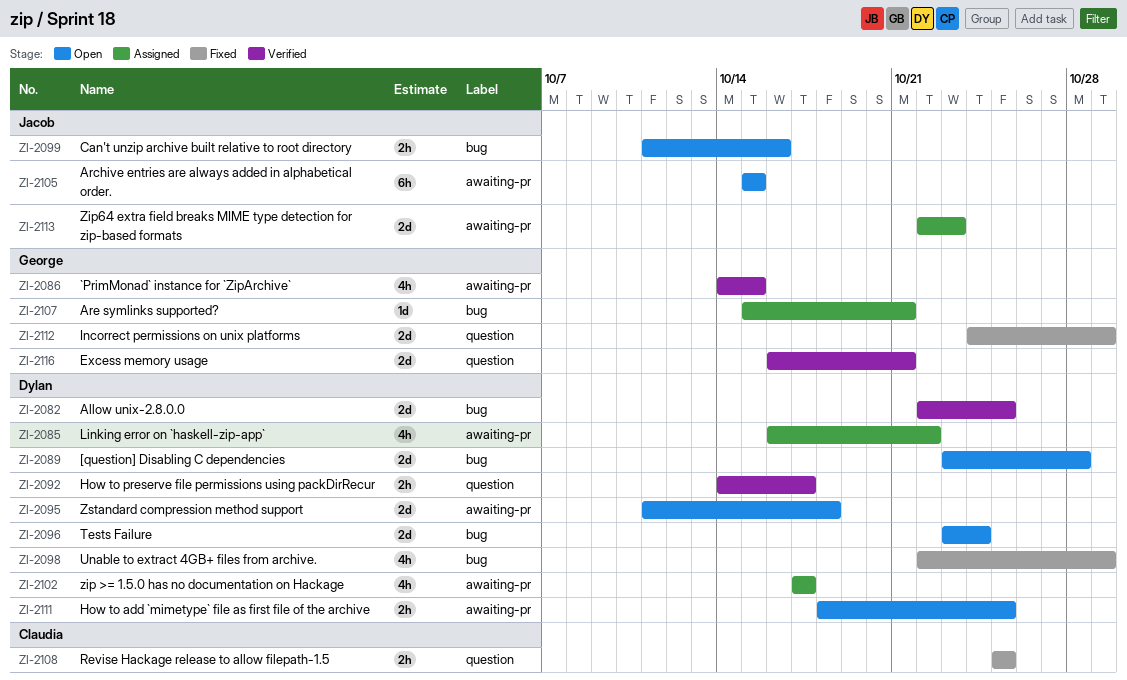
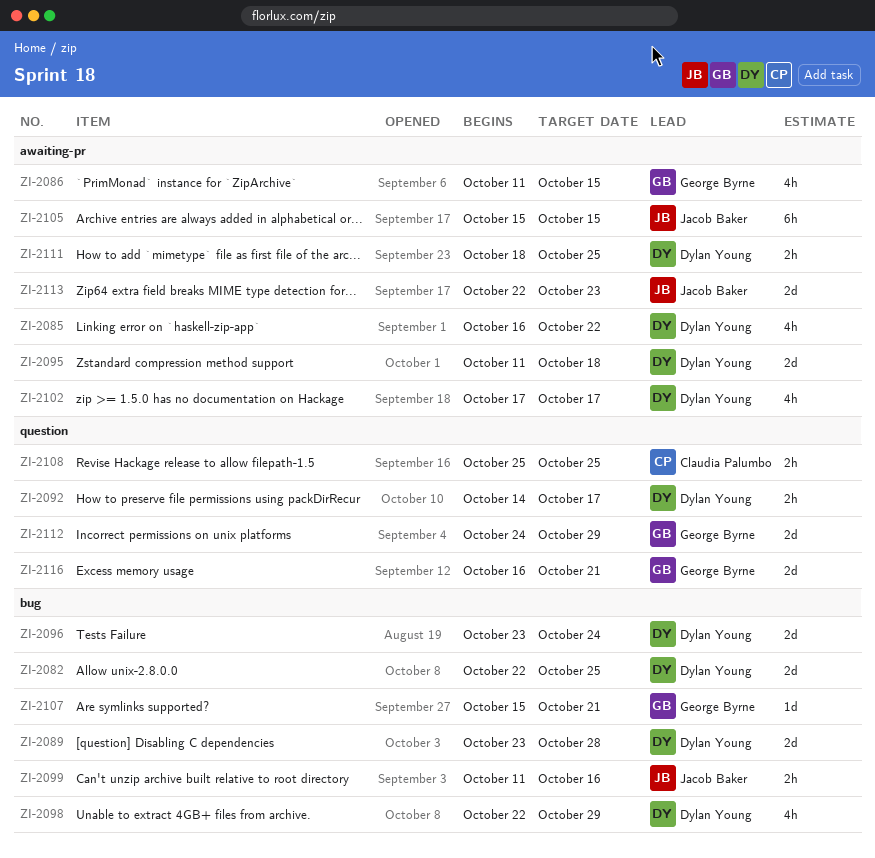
ZI-2086, start: Oct 14 -> Oct 11

